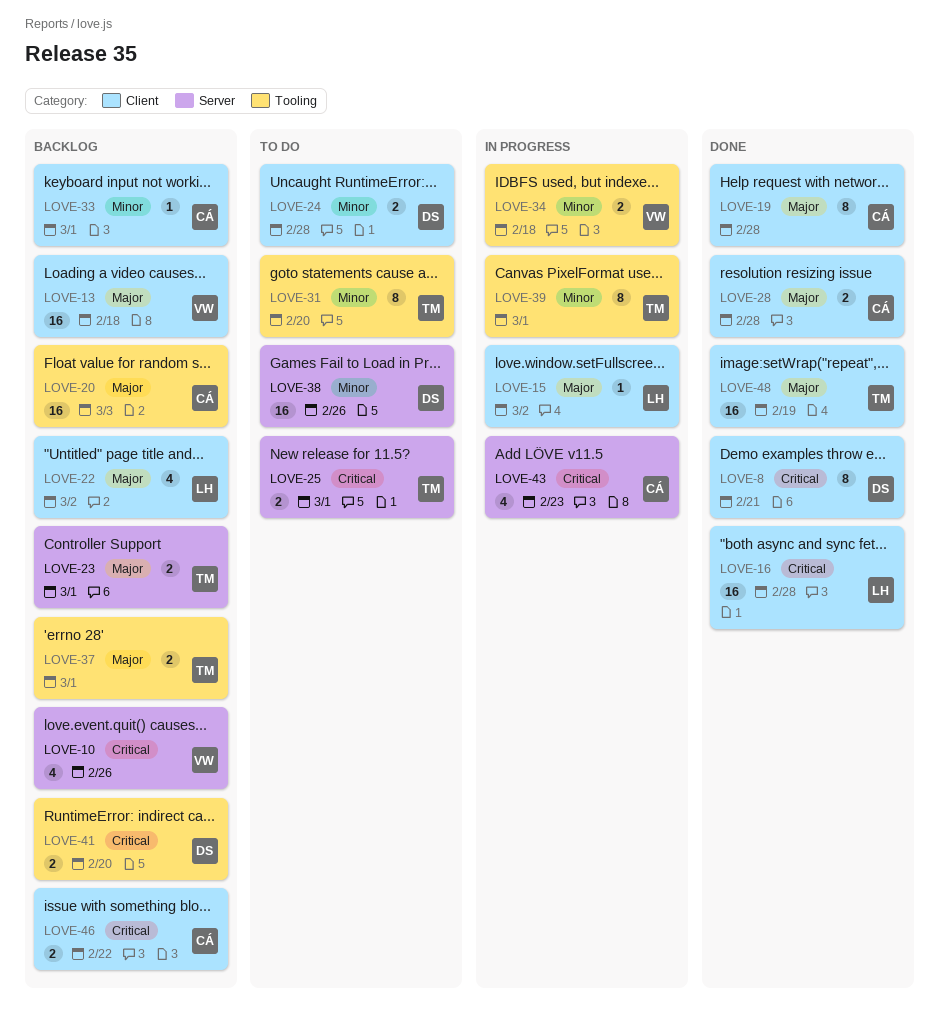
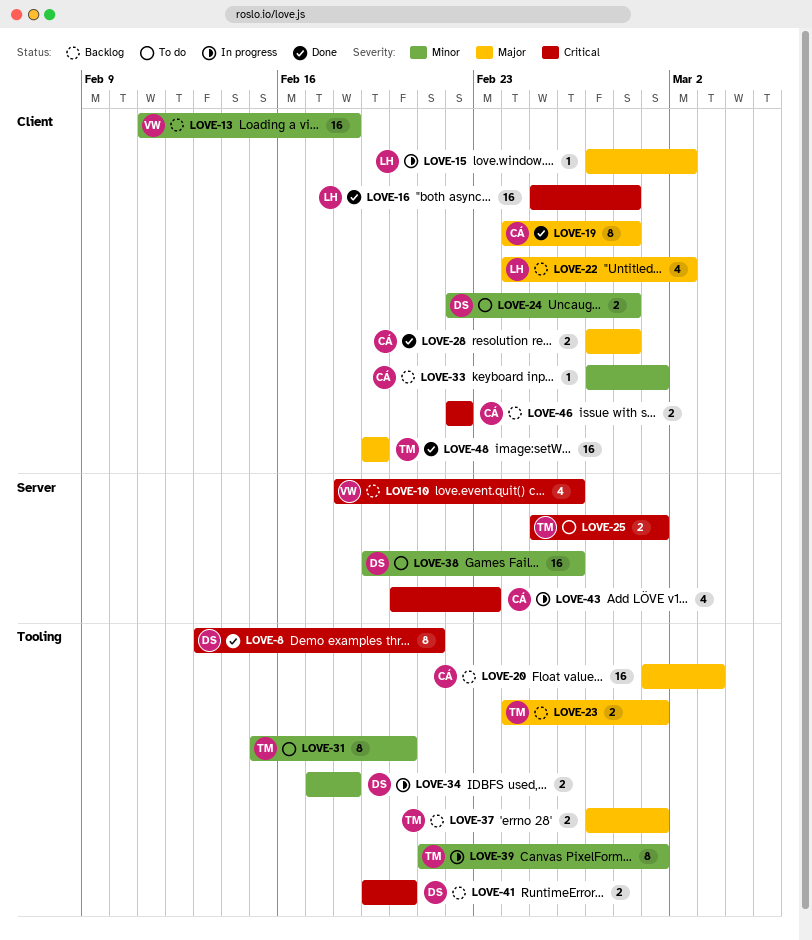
LOVE-8, label: Client -> Tooling
LOVE-13, priority: Major -> Minor
LOVE-23, label: Server -> Tooling
LOVE-34, owner: VW -> DS

